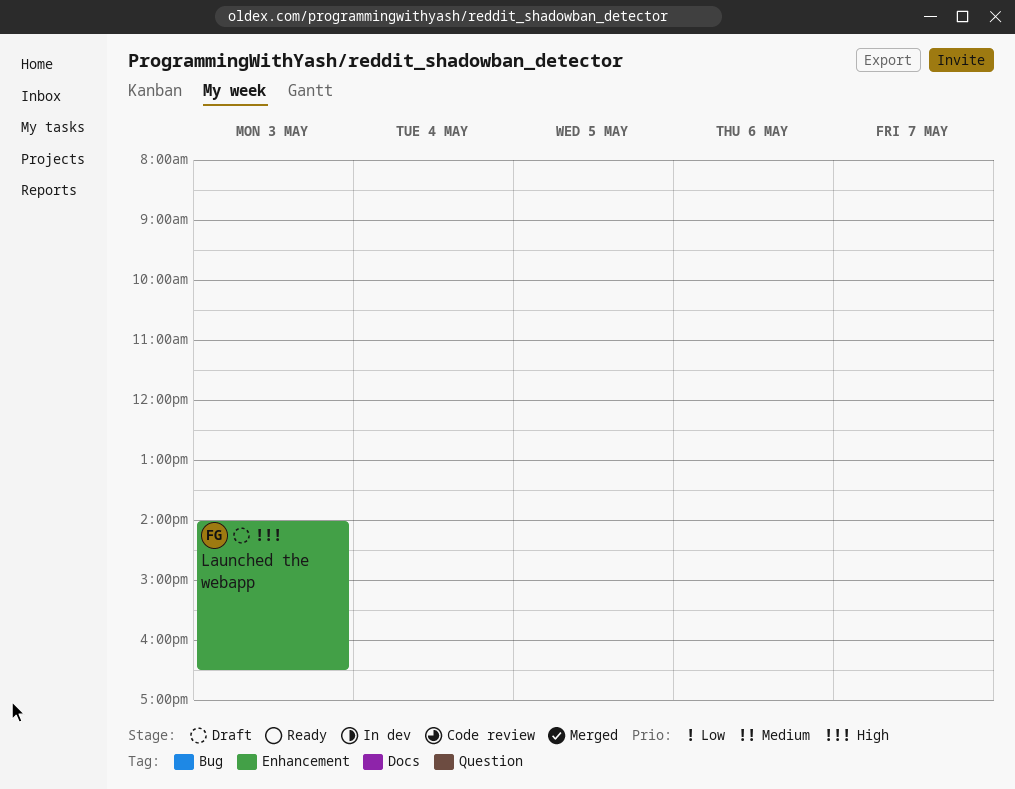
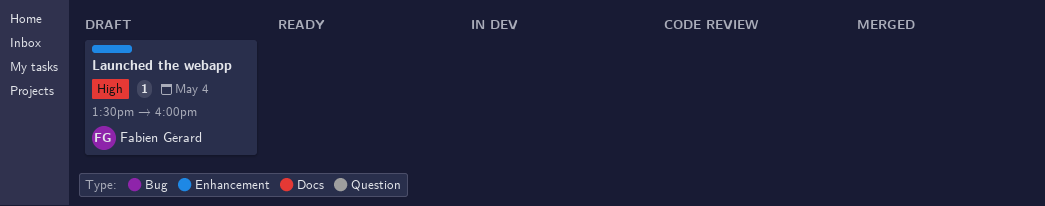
Launched the webapp, day: May 3 -> May 4
Launched the webapp, begins: 14:00 -> 13:30
Launched the webapp, ends: 16:30 -> 16:00

